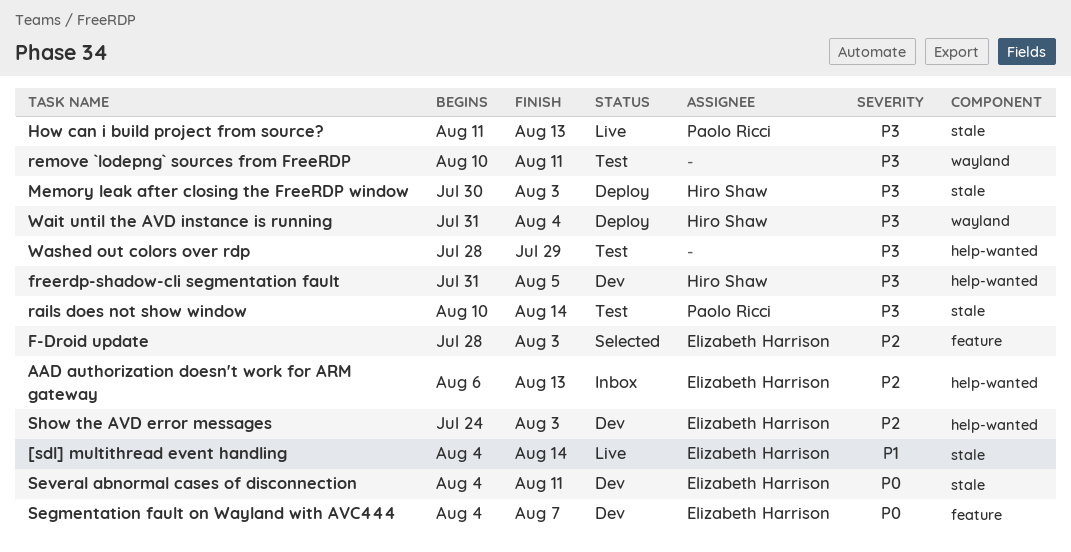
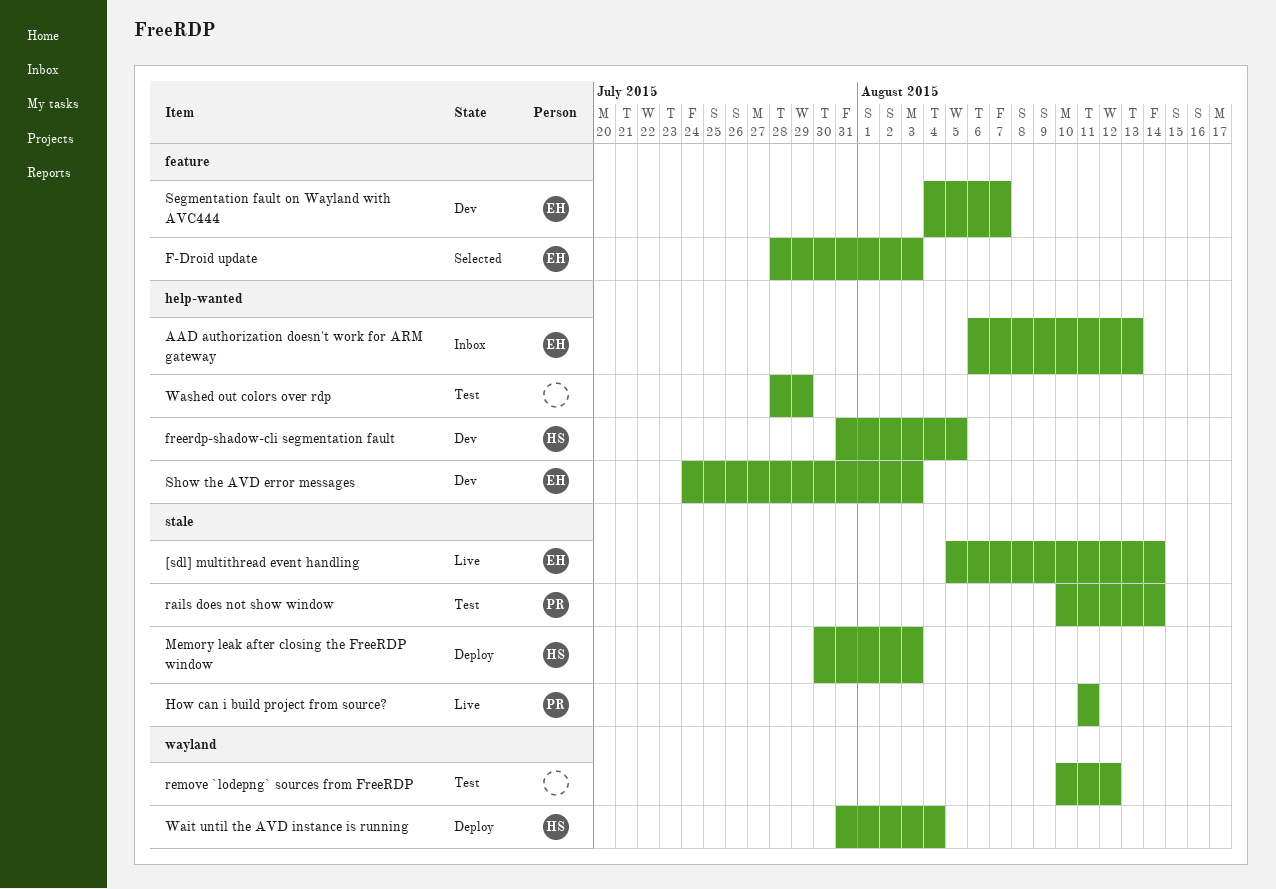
[sdl] multithread event handling, start: Aug 4 -> Aug 5
How can i build project from source?, due: Aug 13 -> Aug 11
remove `lodepng` sources from FreeRDP, due: Aug 11 -> Aug 12
Several abnormal cases of disconnection: present -> none

